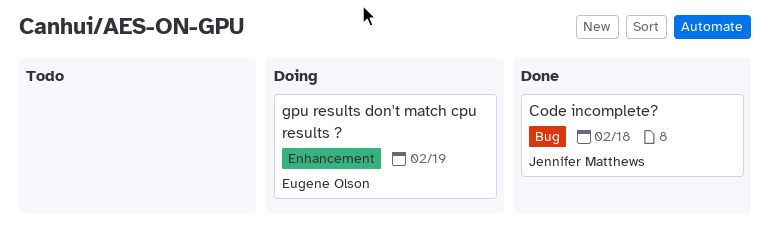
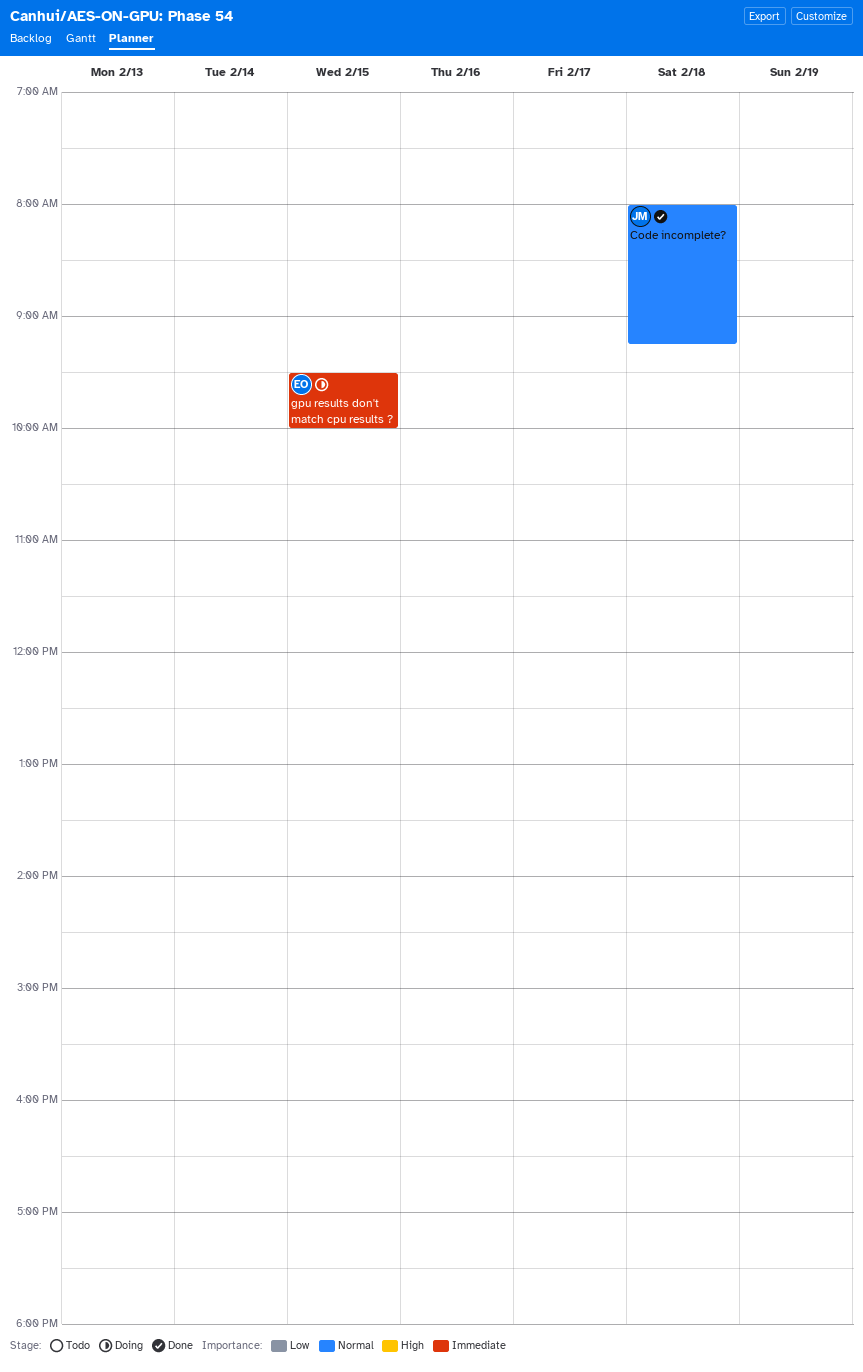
gpu results don't match cpu results ?, day: Feb 19 -> Feb 15

